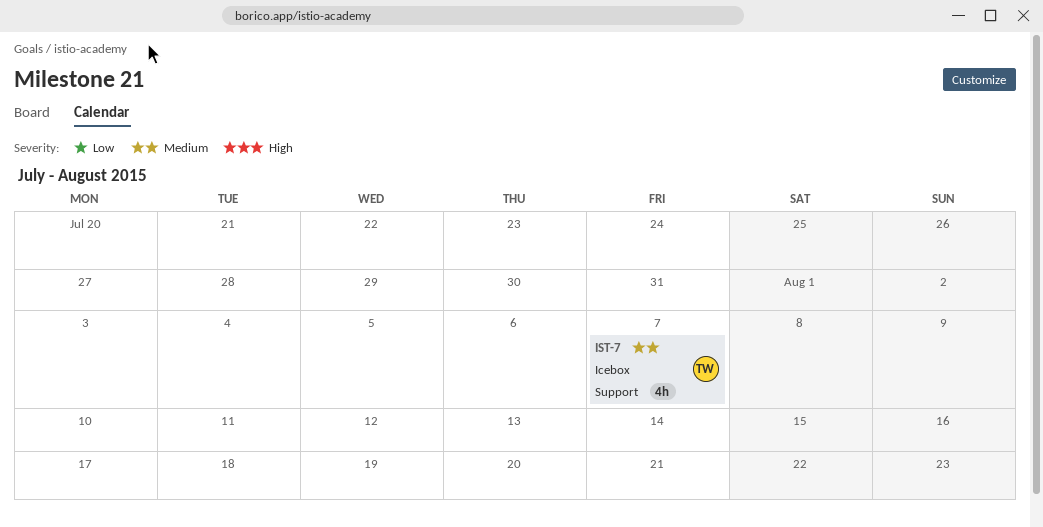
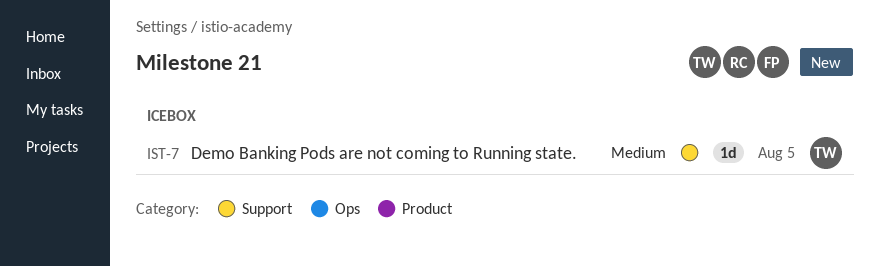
IST-7, estimate: 4h -> 1d
IST-7, due: Aug 7 -> Aug 5

